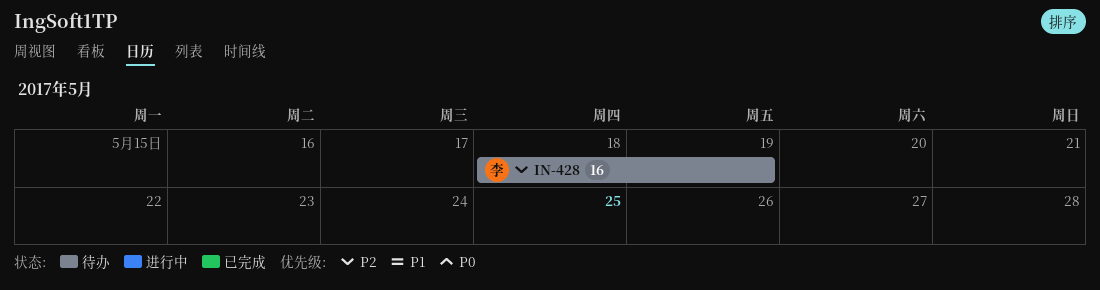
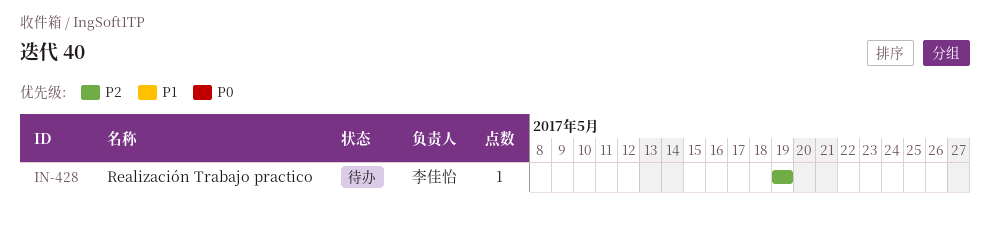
IN-428, estimate: 16 -> 1
IN-428, start: May 18 -> May 19

